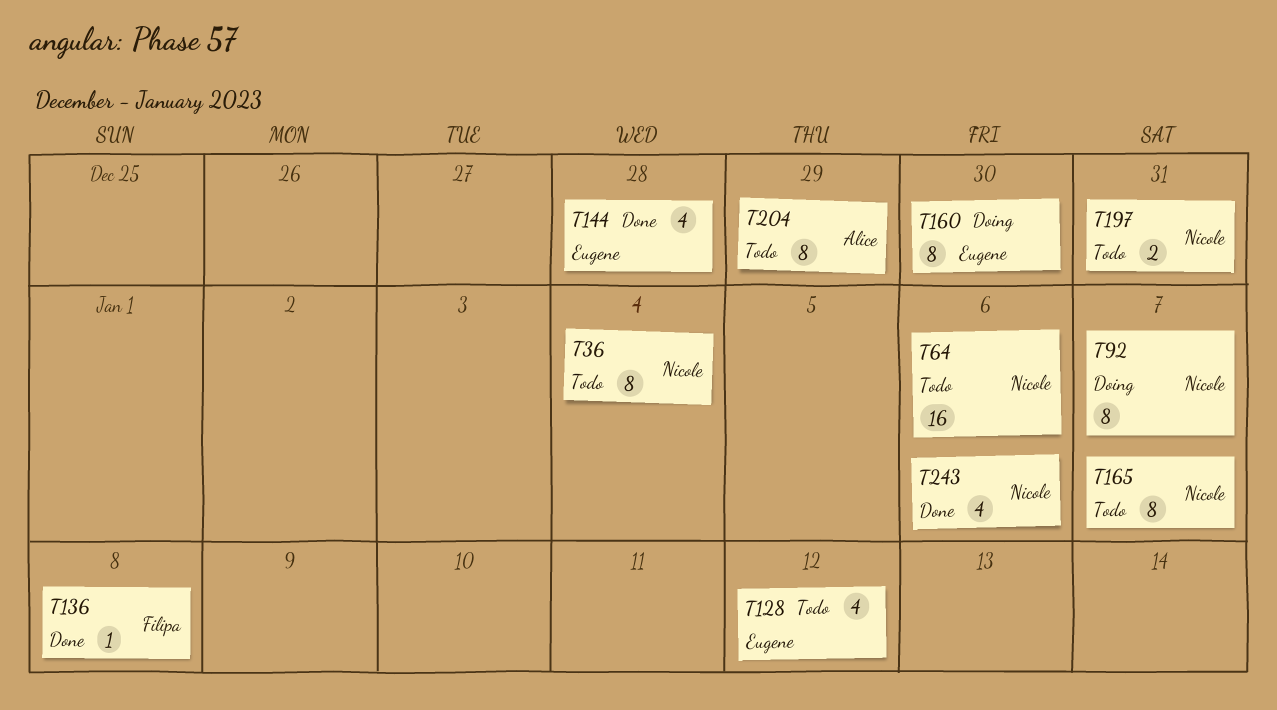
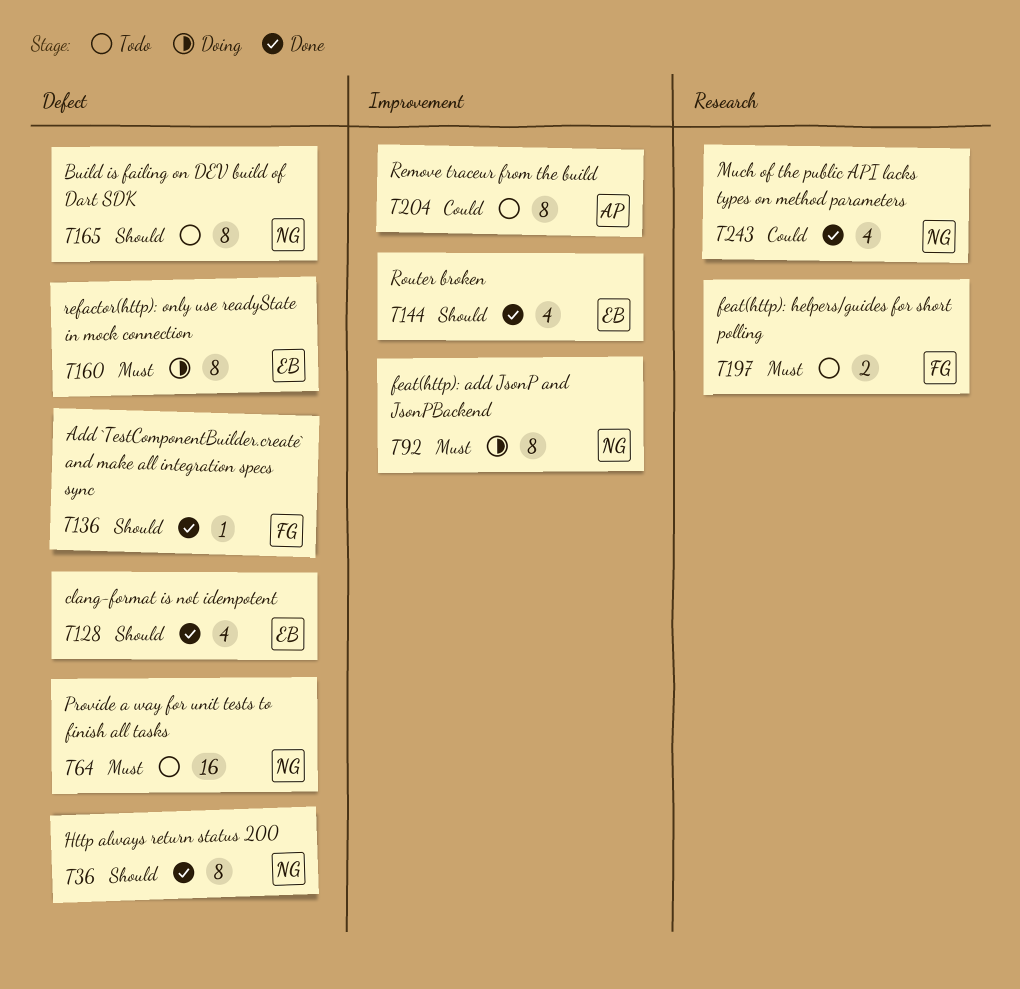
T36, status: Todo -> Done
T128, status: Todo -> Done
T197, owner: Nicole -> Filipa

